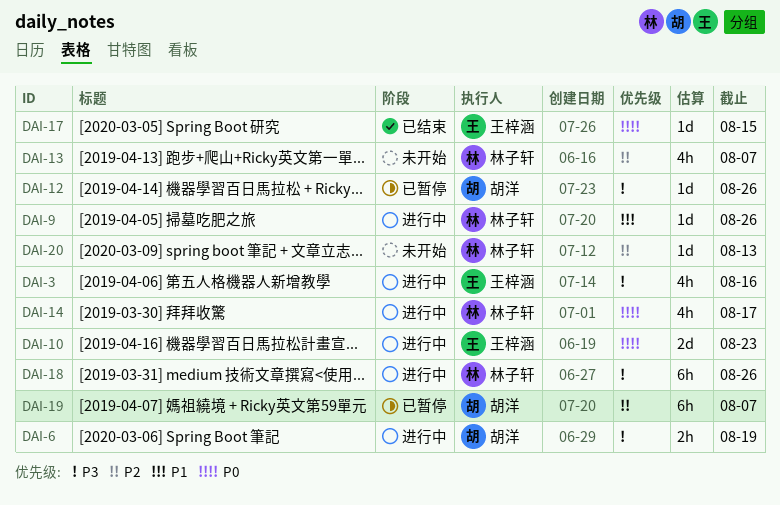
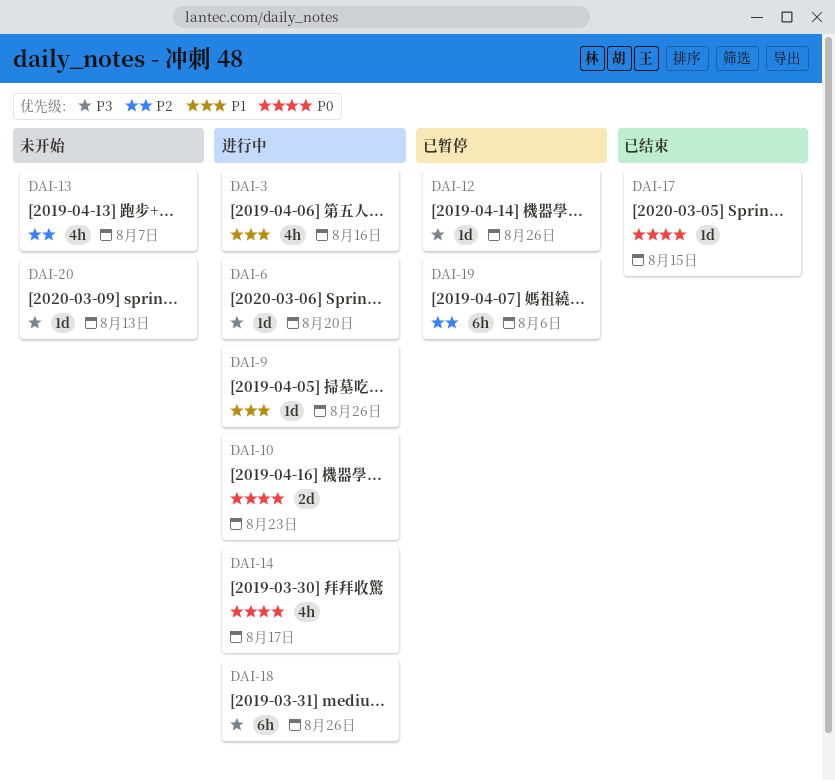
DAI-3, priority: P3 -> P1
DAI-6, estimate: 2h -> 1d
DAI-6, due: Aug 19 -> Aug 20
DAI-19, due: Aug 7 -> Aug 6
DAI-20, priority: P2 -> P3

